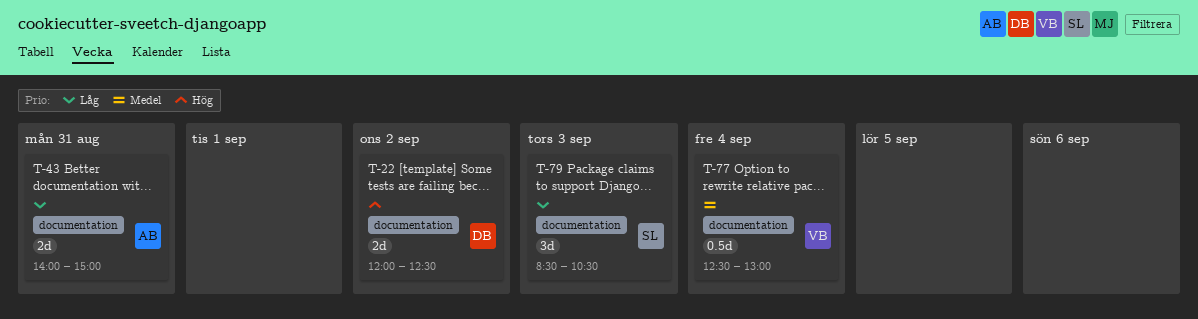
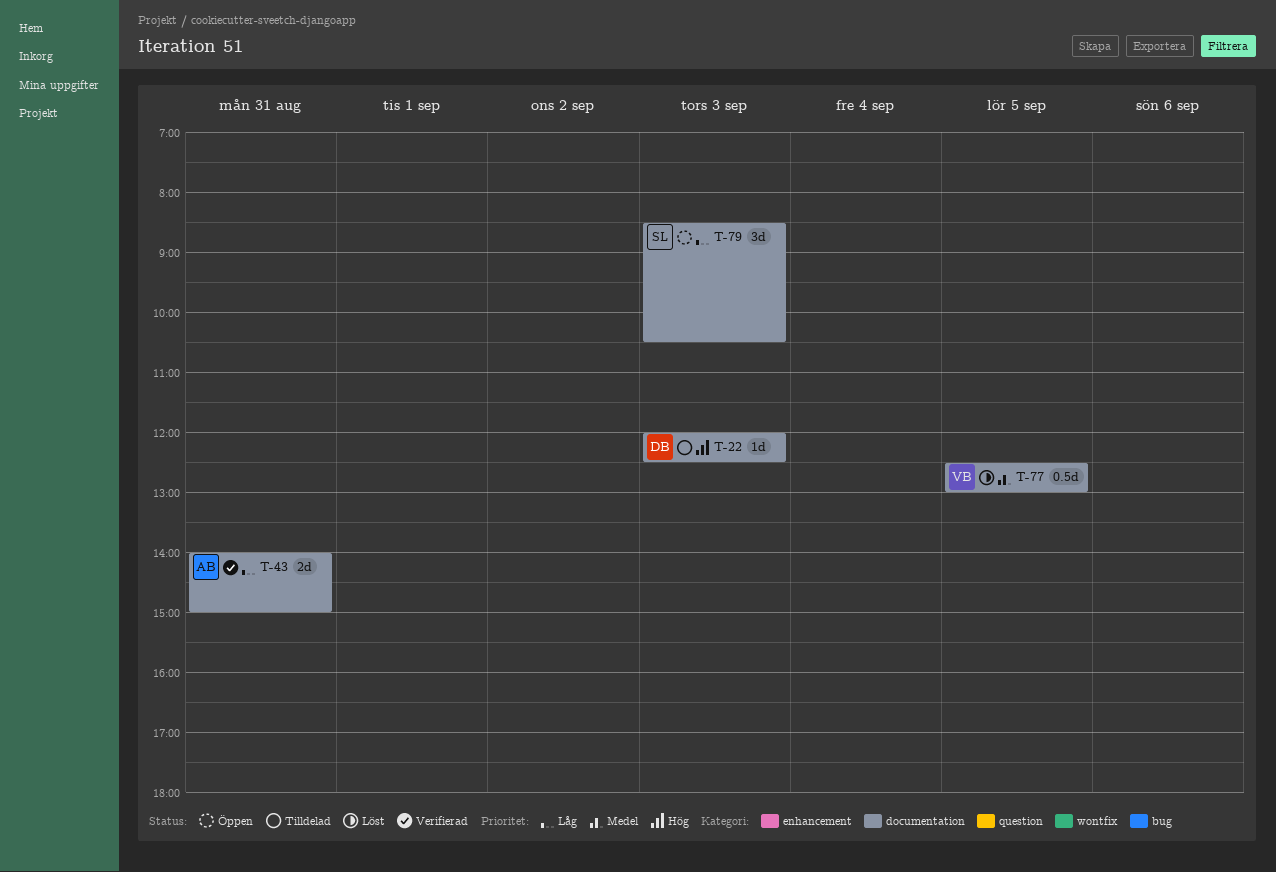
T-22, estimate: 2d -> 1d
T-22, day: Sep 2 -> Sep 3
T-77, day: Sep 4 -> Sep 5

